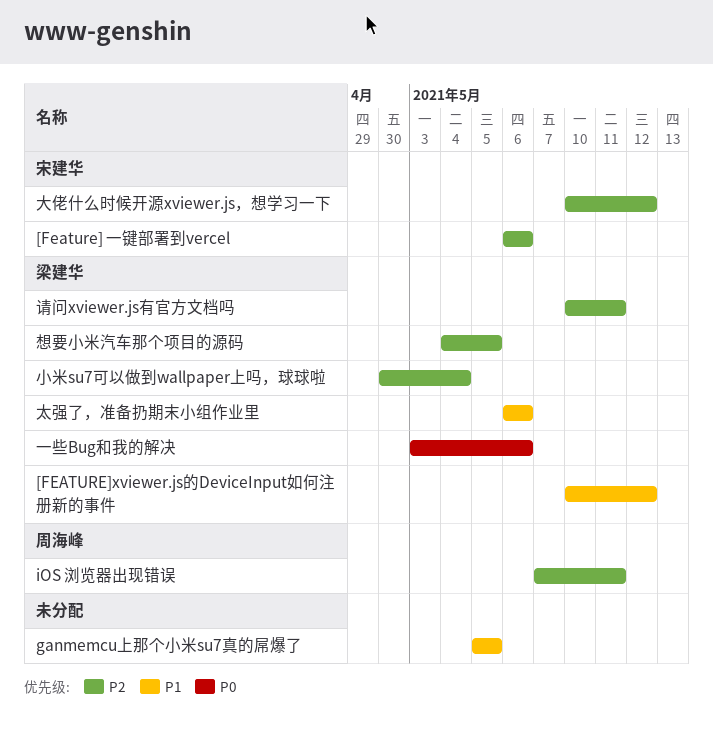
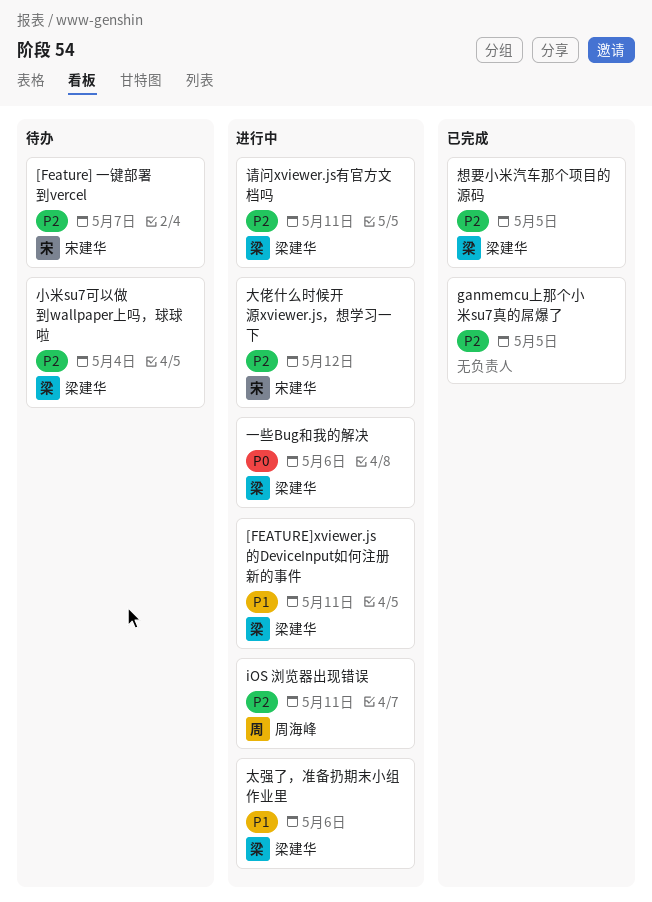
[Feature] 一键部署到vercel, due: May 6 -> May 7
[FEATURE]xviewer.js的DeviceInput如何注册新的事件, due: May 12 -> May 11
ganmemcu上那个小米su7真的屌爆了, priority: P1 -> P2

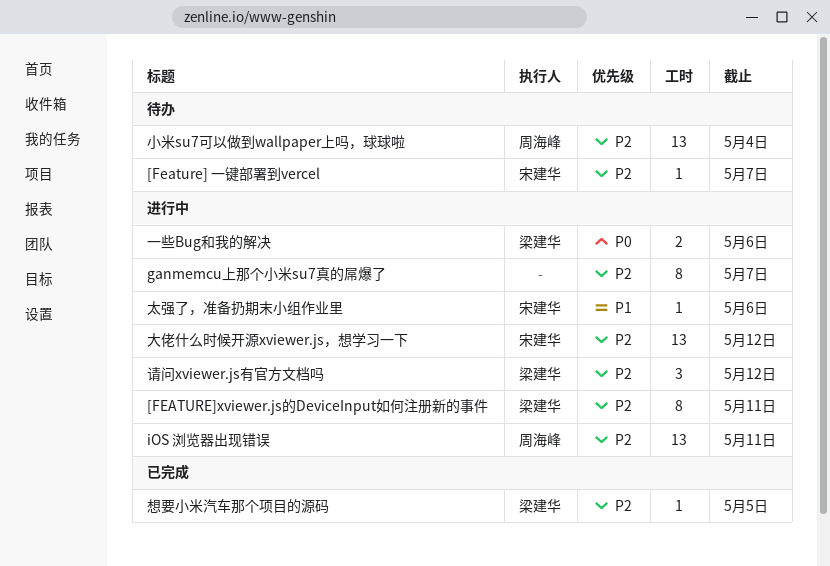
[FEATURE]xviewer.js的DeviceInput如何注册新的事件, priority: P1 -> P2
ganmemcu上那个小米su7真的屌爆了, status: 已完成 -> 进行中
ganmemcu上那个小米su7真的屌爆了, due: May 5 -> May 7
太强了，准备扔期末小组作业里, owner: 梁建华 -> 宋建华
小米su7可以做到wallpaper上吗，球球啦, owner: 梁建华 -> 周海峰
请问xviewer.js有官方文档吗, due: May 11 -> May 12

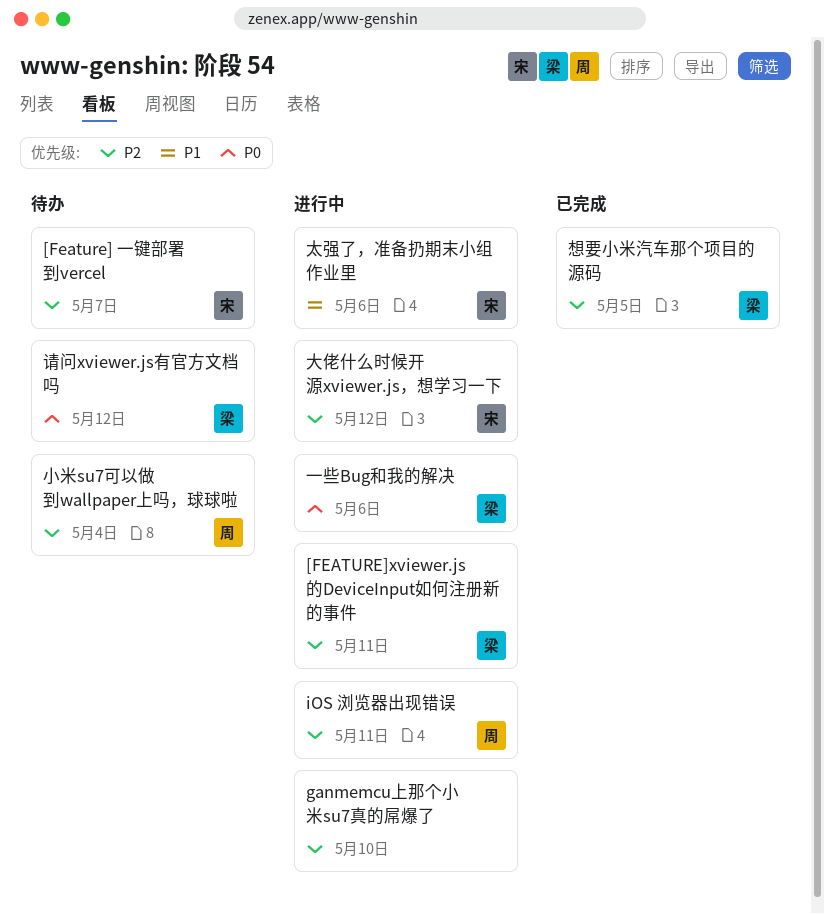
ganmemcu上那个小米su7真的屌爆了, due: May 7 -> May 10
请问xviewer.js有官方文档吗, status: 进行中 -> 待办
请问xviewer.js有官方文档吗, priority: P2 -> P0

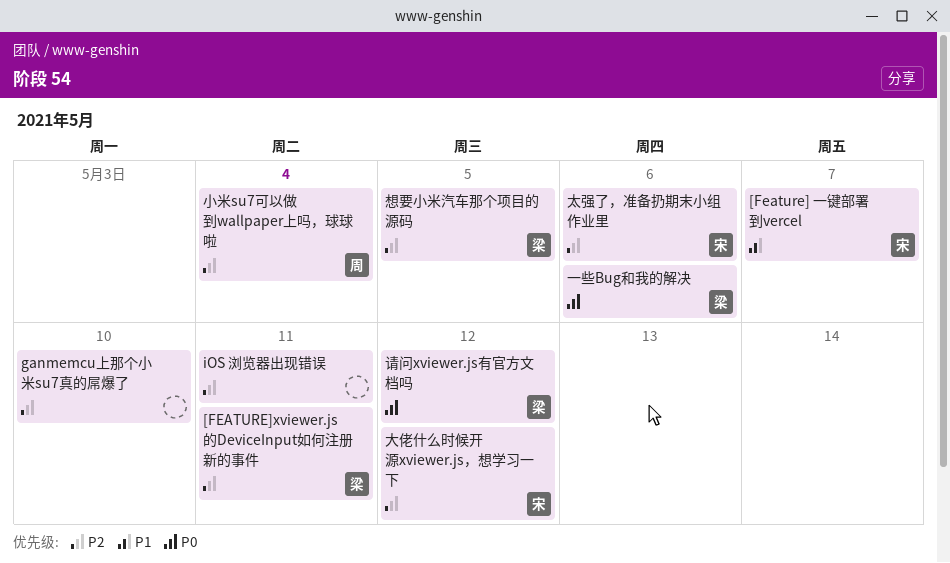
[Feature] 一键部署到vercel, priority: P2 -> P1
iOS 浏览器出现错误, owner: 周 -> none
太强了，准备扔期末小组作业里, priority: P1 -> P2

